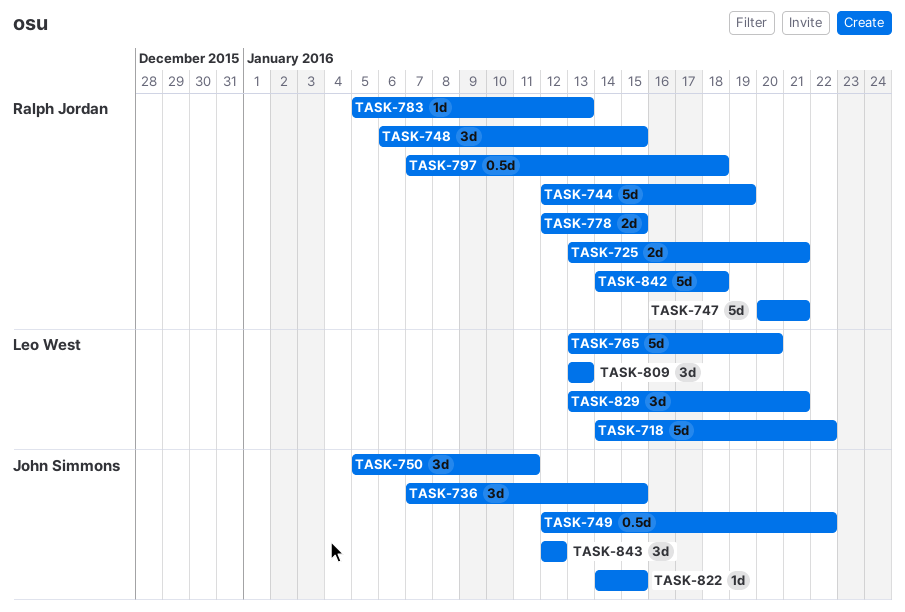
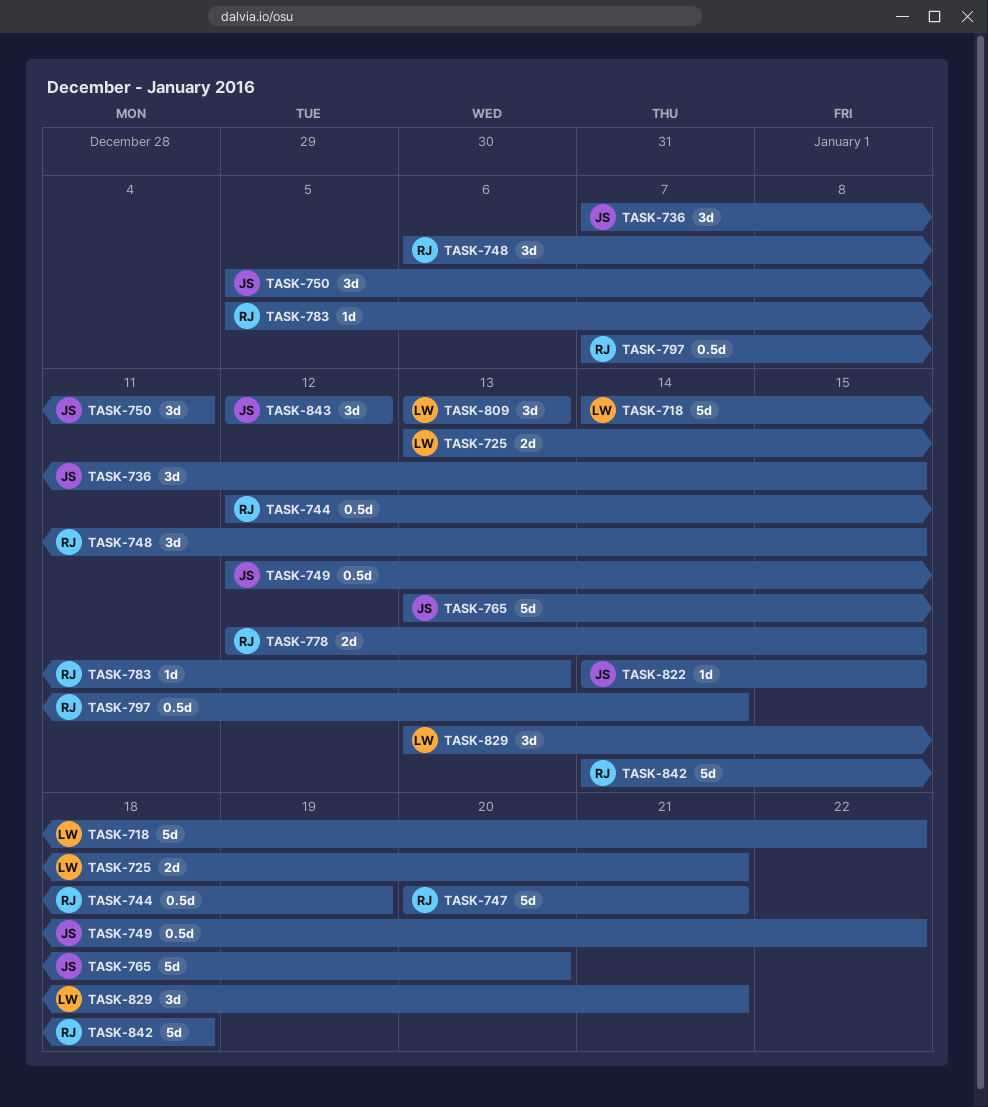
TASK-725, owner: Ralph Jordan -> Leo West
TASK-744, estimate: 5d -> 0.5d
TASK-765, owner: Leo West -> John Simmons
TASK-797, due: Jan 18 -> Jan 14

